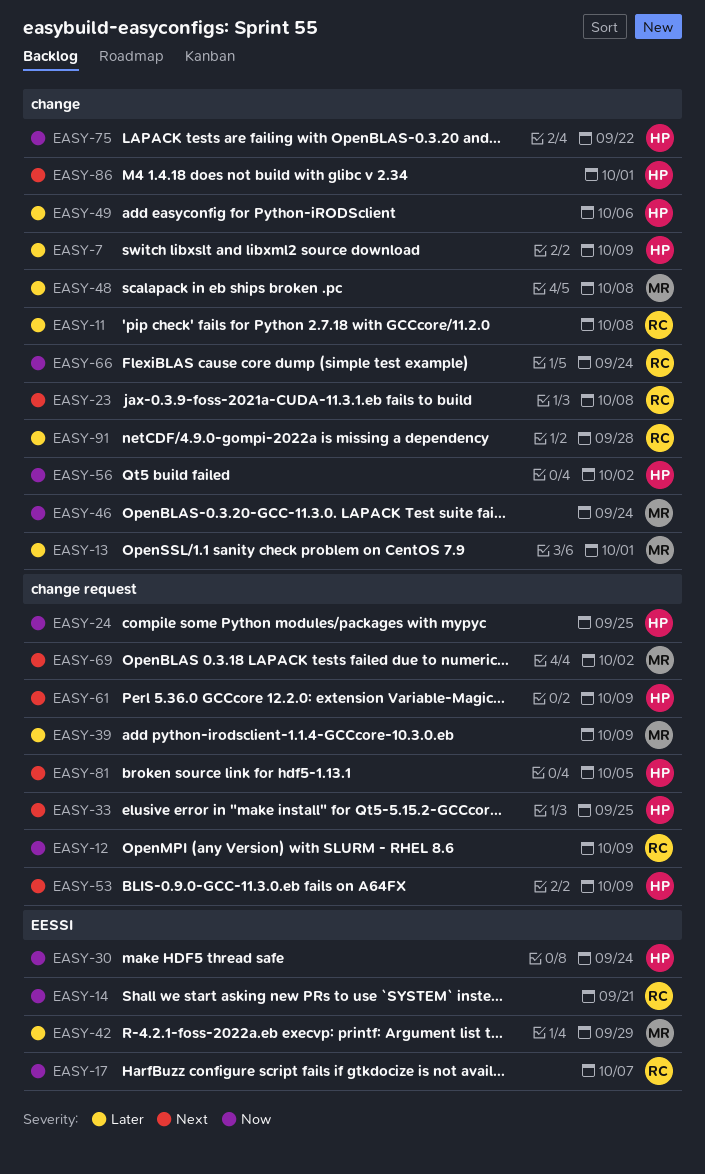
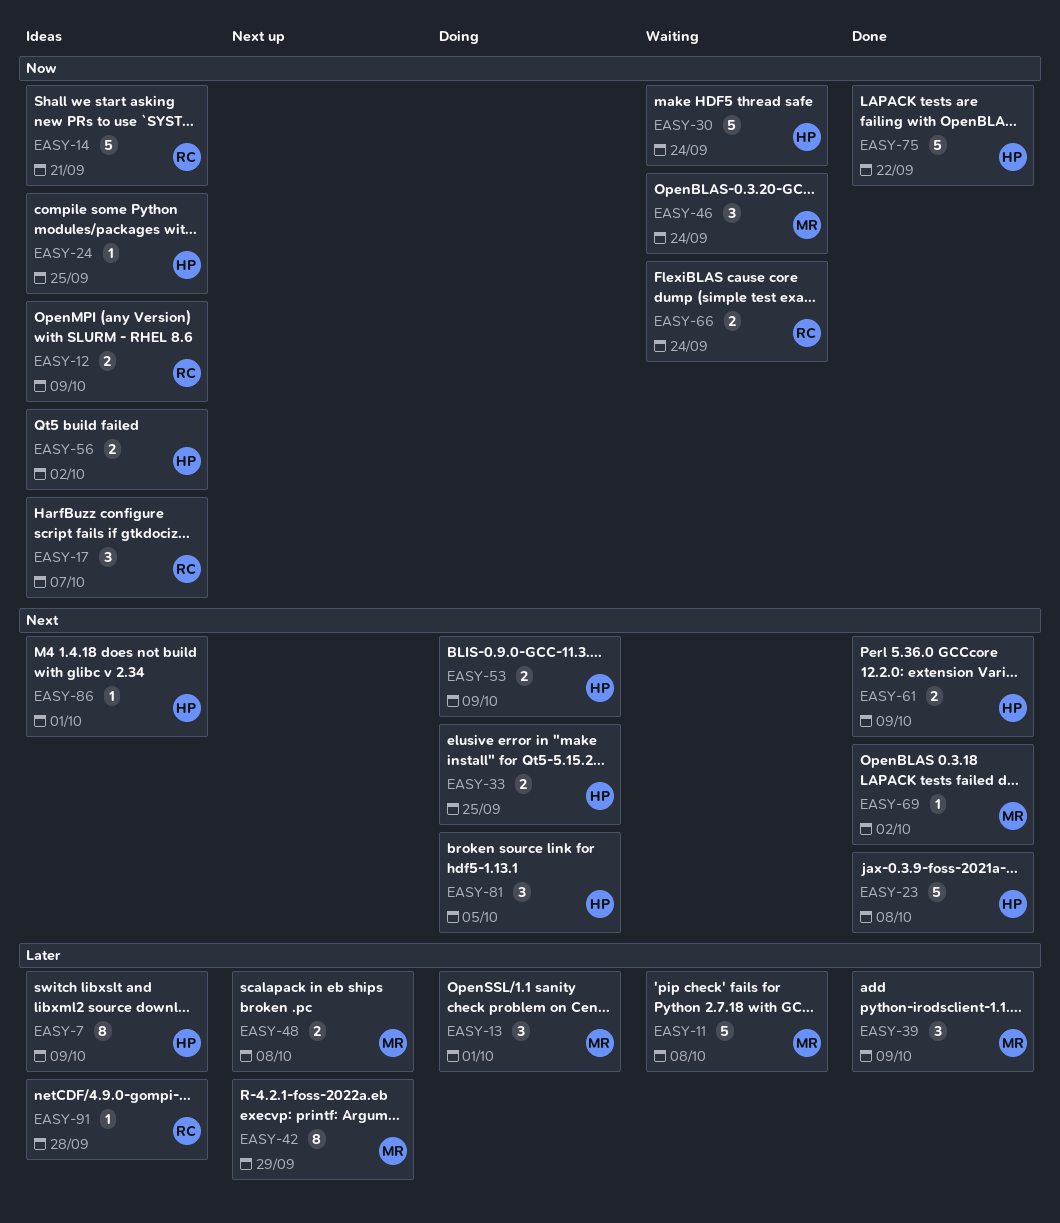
EASY-11, owner: RC -> MR
EASY-23, owner: RC -> HP
EASY-49: present -> none

